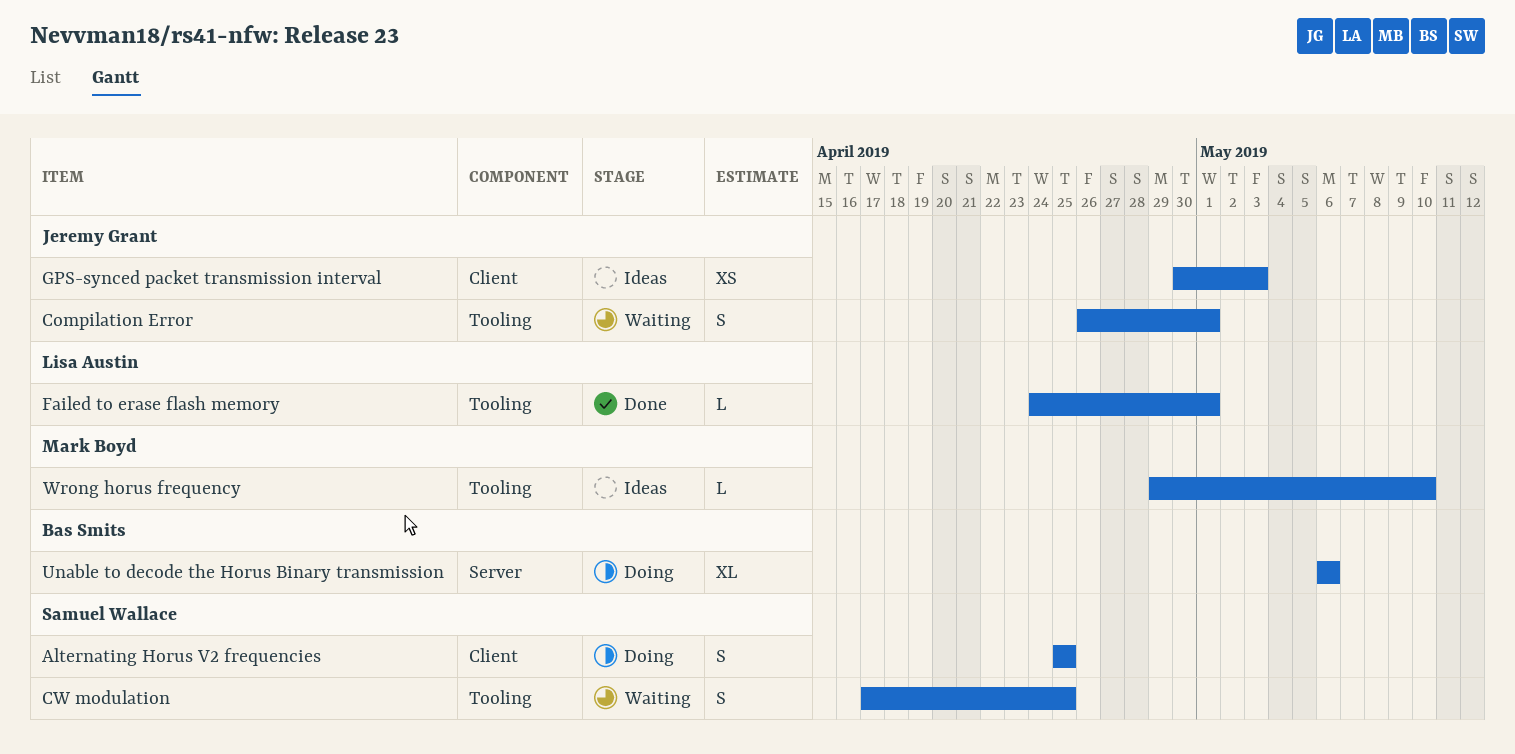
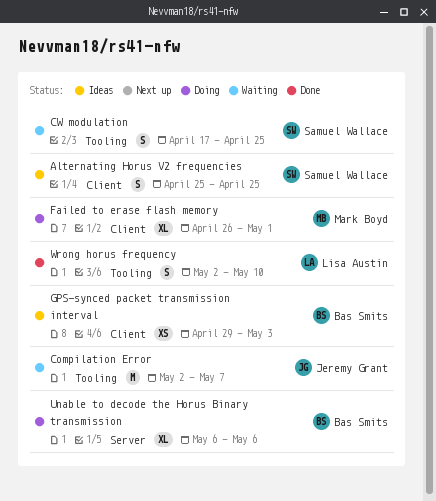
Alternating Horus V2 frequencies, status: Doing -> Ideas
Compilation Error, estimate: S -> M
Compilation Error, start: Apr 26 -> May 2
Compilation Error, due: May 1 -> May 7
Failed to erase flash memory, status: Done -> Doing
Failed to erase flash memory, owner: Lisa Austin -> Mark Boyd
Failed to erase flash memory, label: Tooling -> Client
Failed to erase flash memory, estimate: L -> XL
Failed to erase flash memory, start: Apr 24 -> Apr 26
GPS-synced packet transmission interval, owner: Jeremy Grant -> Bas Smits
GPS-synced packet transmission interval, start: Apr 30 -> Apr 29
Wrong horus frequency, status: Ideas -> Done
Wrong horus frequency, owner: Mark Boyd -> Lisa Austin
Wrong horus frequency, estimate: L -> S
Wrong horus frequency, start: Apr 29 -> May 2

